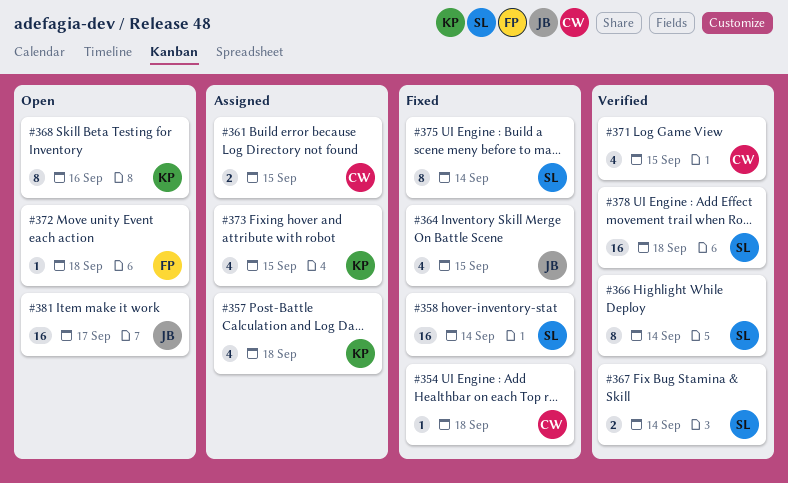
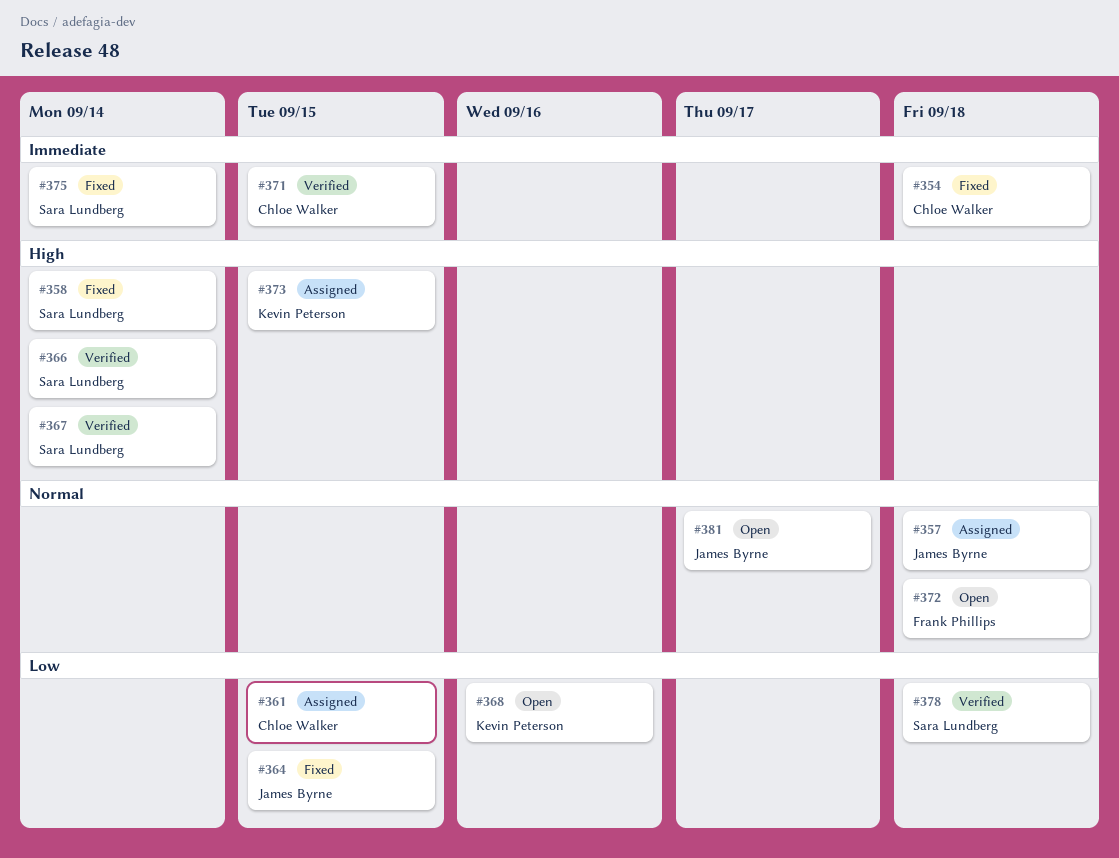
#357, owner: Kevin Peterson -> James Byrne

